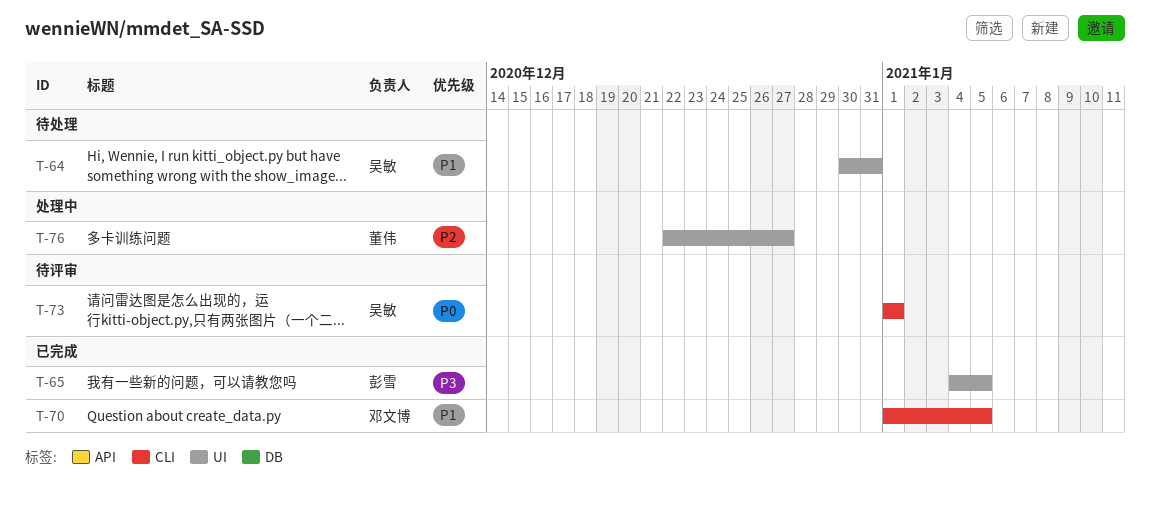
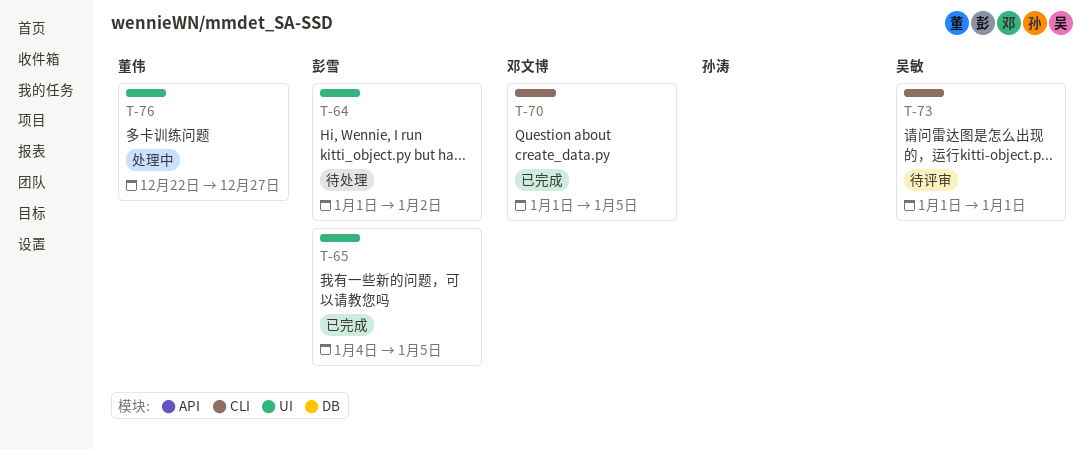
T-64, owner: 吴敏 -> 彭雪
T-64, start: Dec 30 -> Jan 1
T-64, due: Dec 31 -> Jan 2

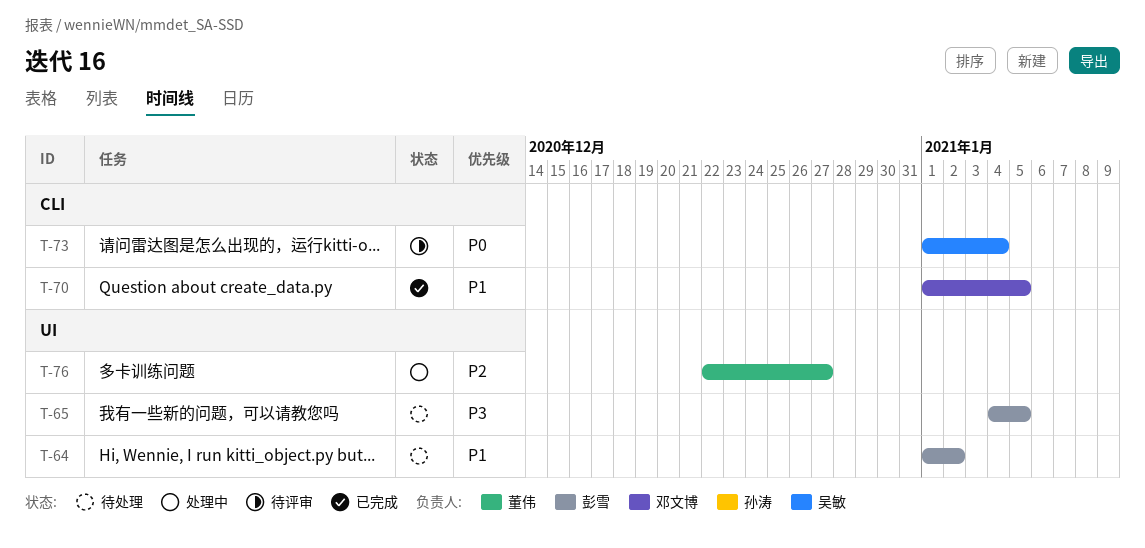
T-65, status: 已完成 -> 待处理
T-73, due: Jan 1 -> Jan 4

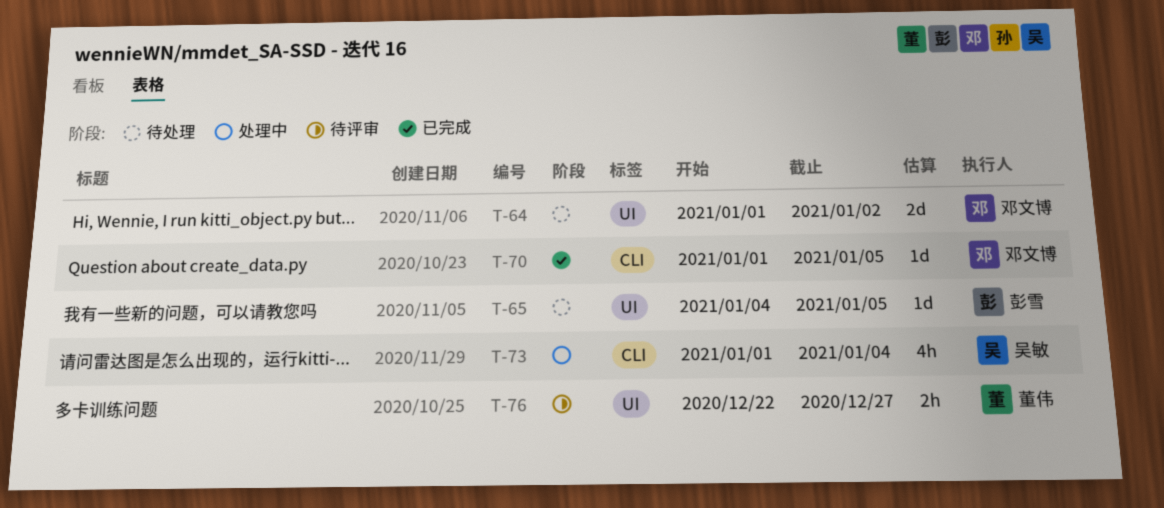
T-64, owner: 彭雪 -> 邓文博
T-73, status: 待评审 -> 处理中
T-76, status: 处理中 -> 待评审

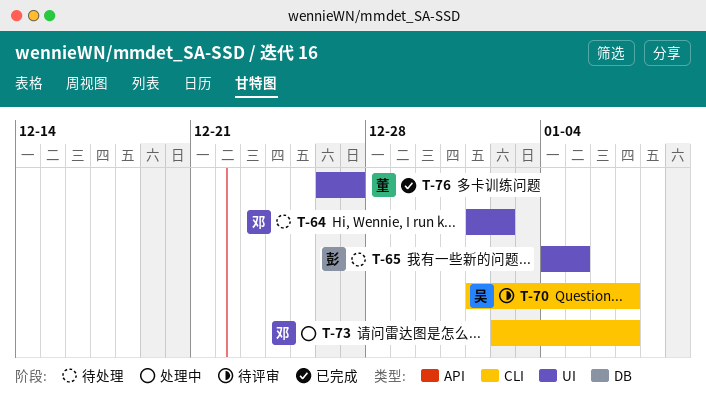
T-70, status: 已完成 -> 待评审
T-70, owner: 邓文博 -> 吴敏
T-70, due: Jan 5 -> Jan 7
T-73, owner: 吴敏 -> 邓文博
T-73, start: Jan 1 -> Jan 2
T-73, due: Jan 4 -> Jan 7
T-76, status: 待评审 -> 已完成
T-76, start: Dec 22 -> Dec 26

